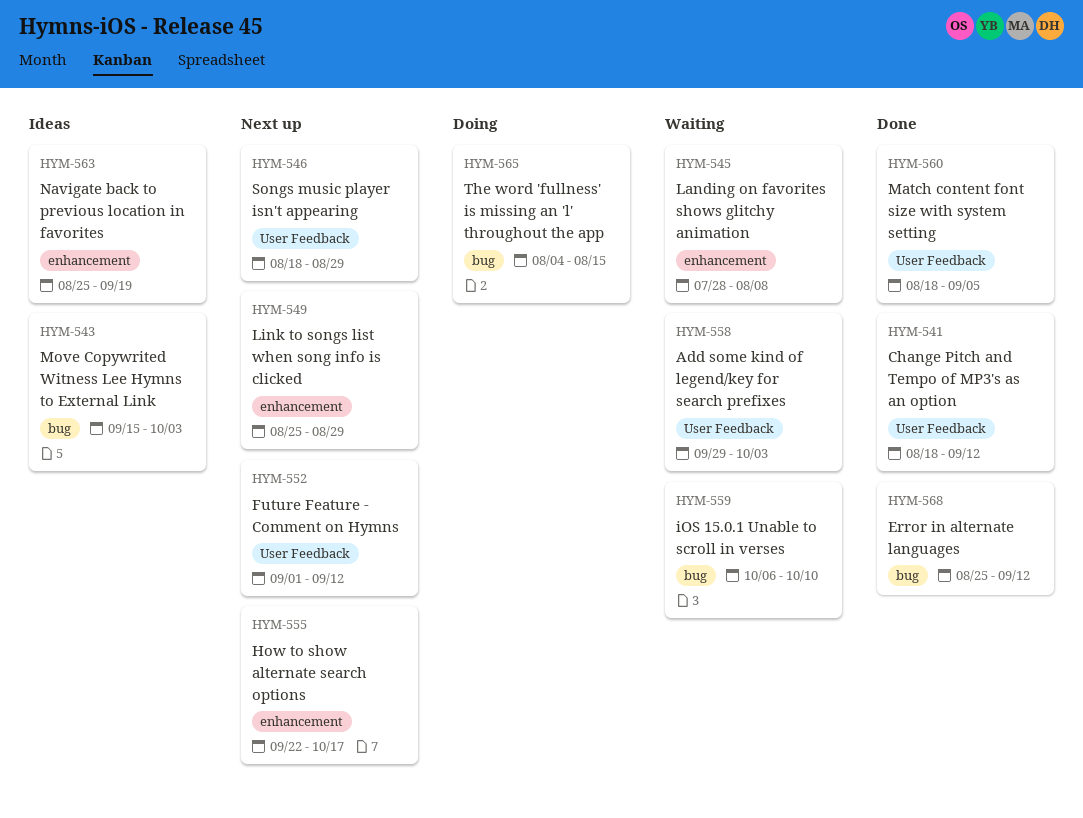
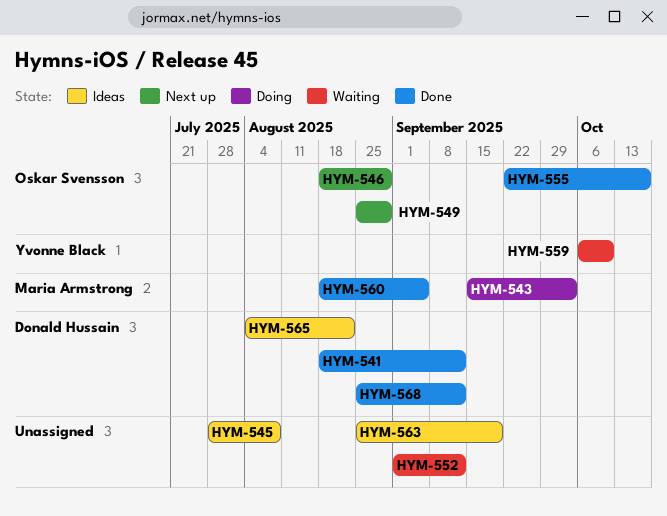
HYM-543, status: Ideas -> Doing
HYM-545, status: Waiting -> Ideas
HYM-552, status: Next up -> Waiting
HYM-555, status: Next up -> Done
HYM-558: present -> none
HYM-565, status: Doing -> Ideas
HYM-565, due: Aug 15 -> Aug 22

